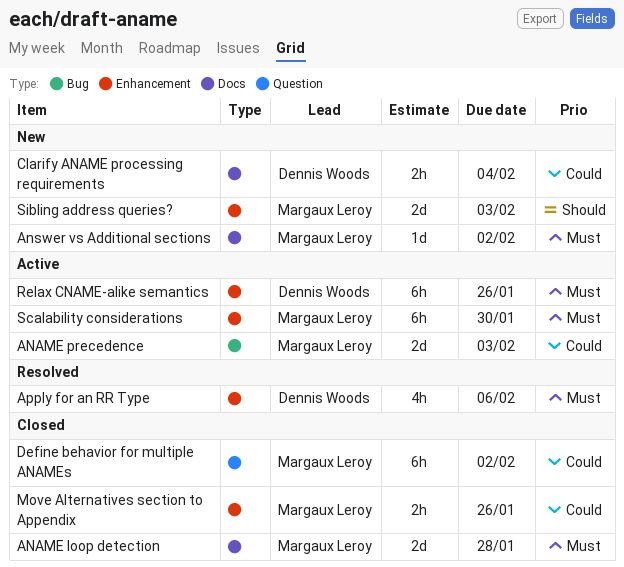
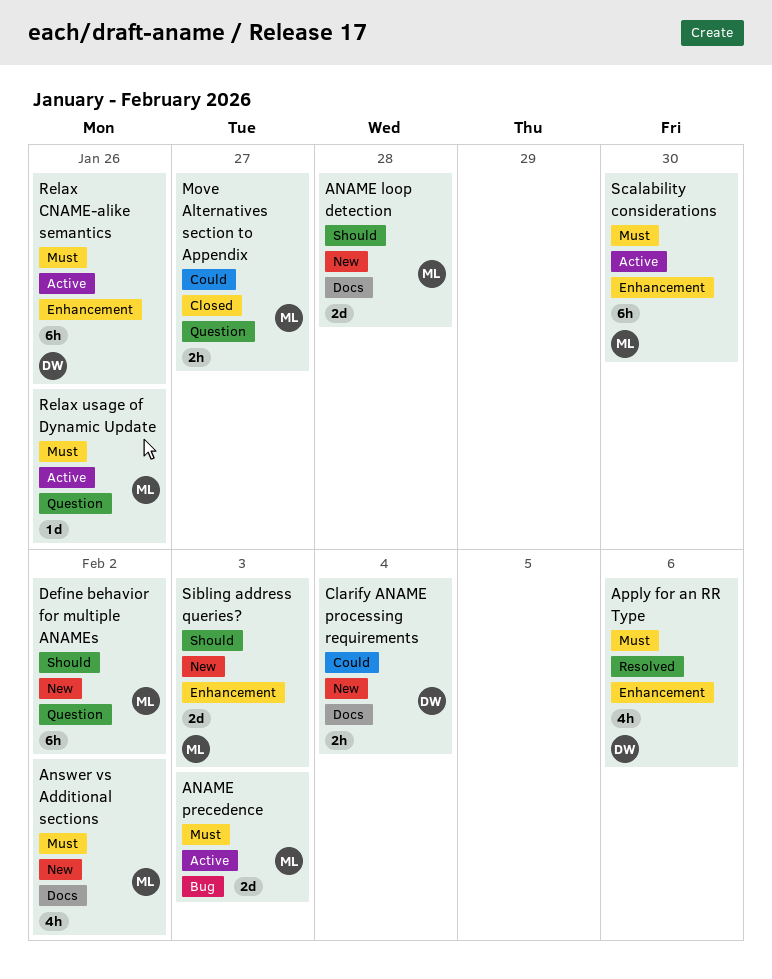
ANAME loop detection, status: Closed -> New
ANAME loop detection, priority: Must -> Should
ANAME precedence, priority: Could -> Must
Answer vs Additional sections, estimate: 1d -> 4h
Define behavior for multiple ANAMEs, status: Closed -> New
Define behavior for multiple ANAMEs, priority: Could -> Should
Move Alternatives section to Appendix, label: Enhancement -> Question
Move Alternatives section to Appendix, due: Jan 26 -> Jan 27
Relax usage of Dynamic Update: none -> present

